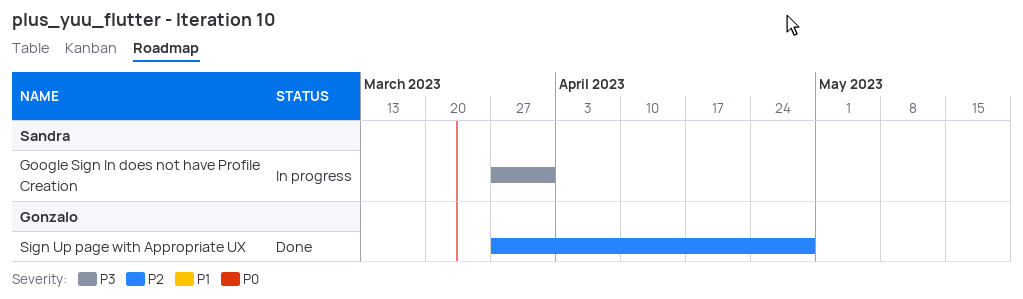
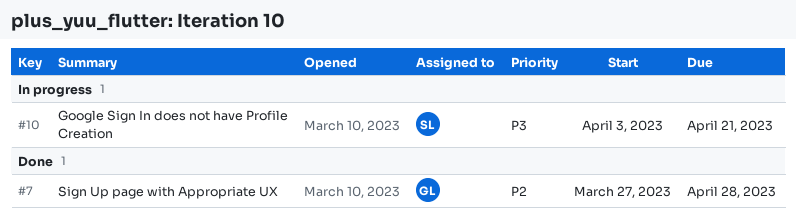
Google Sign In does not have Profile Creation, start: Mar 27 -> Apr 3
Google Sign In does not have Profile Creation, due: Mar 31 -> Apr 21

